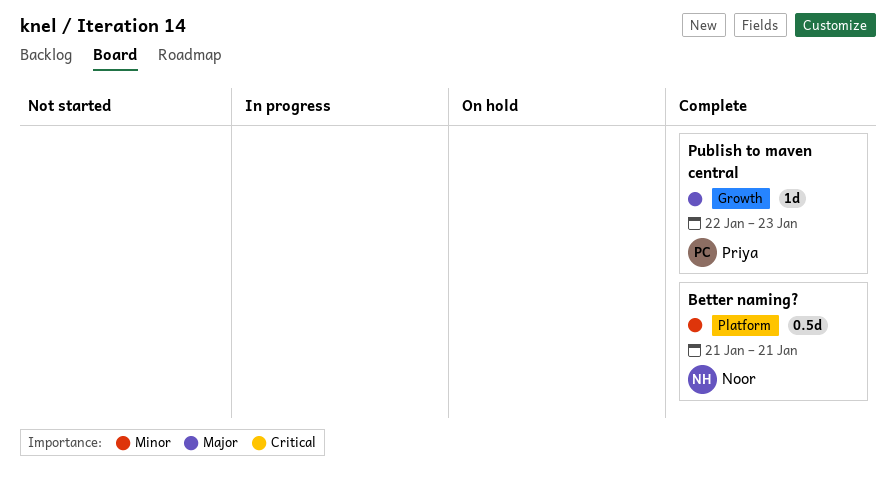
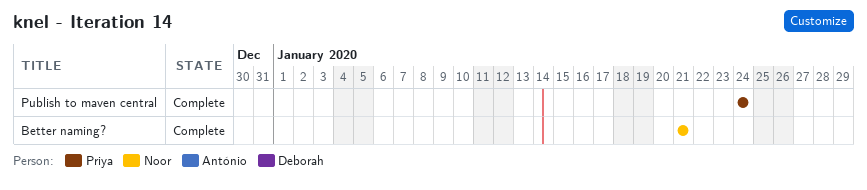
Publish to maven central, start: Jan 22 -> Jan 24
Publish to maven central, due: Jan 23 -> Jan 24

